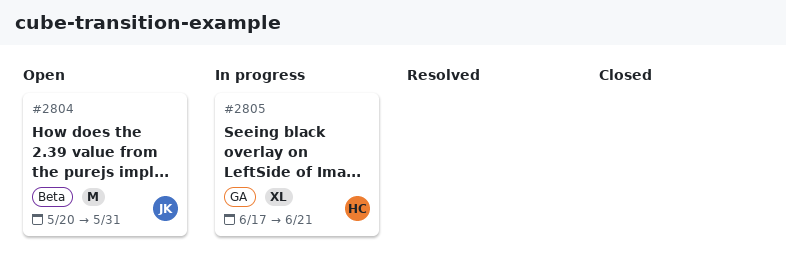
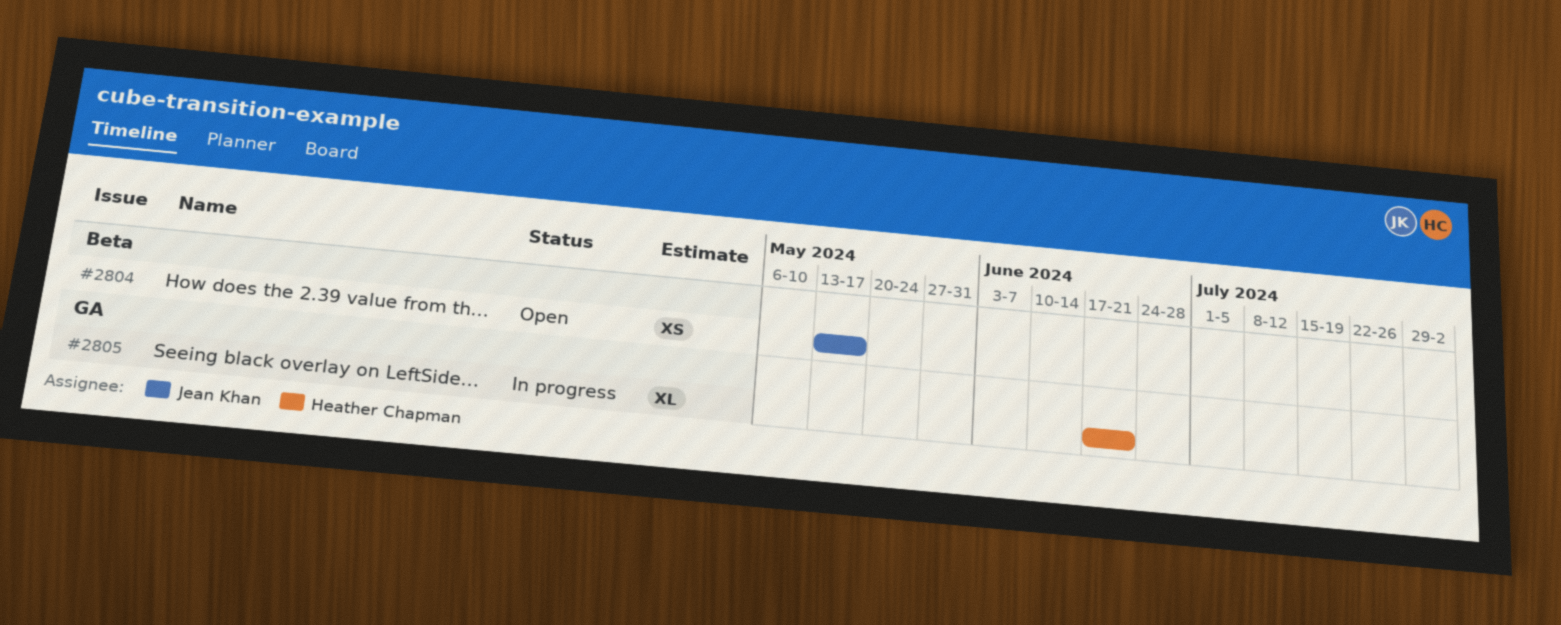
#2804, estimate: M -> XS
#2804, start: May 20 -> May 13
#2804, due: May 31 -> May 17

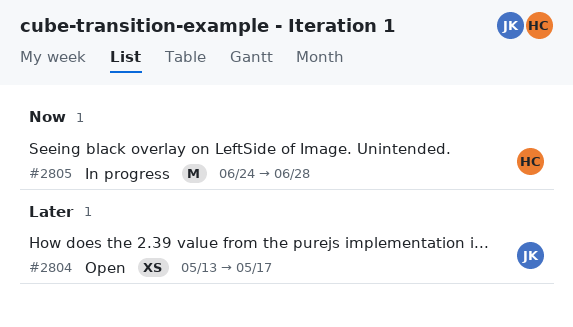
#2805, estimate: XL -> M
#2805, start: Jun 17 -> Jun 24
#2805, due: Jun 21 -> Jun 28

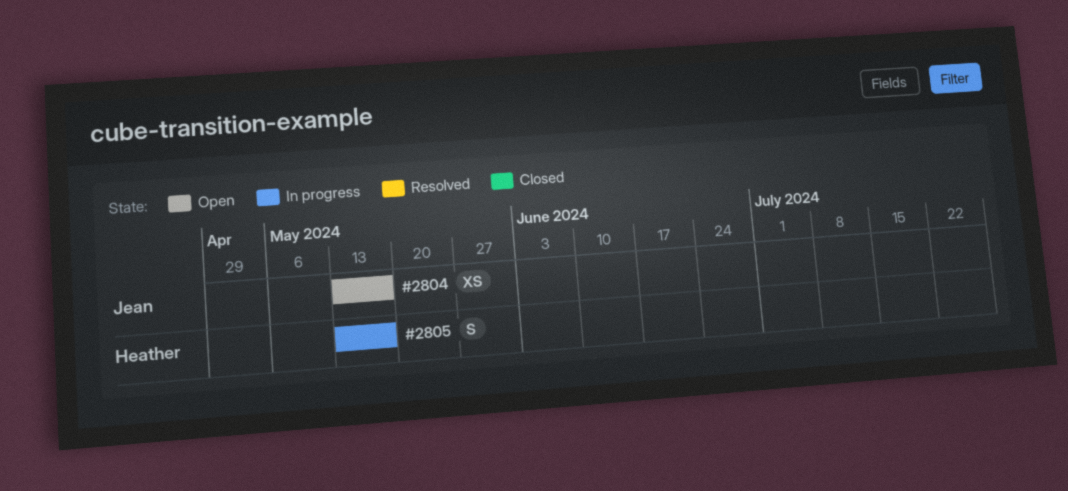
#2805, estimate: M -> S
#2805, start: Jun 24 -> May 13
#2805, due: Jun 28 -> May 17

